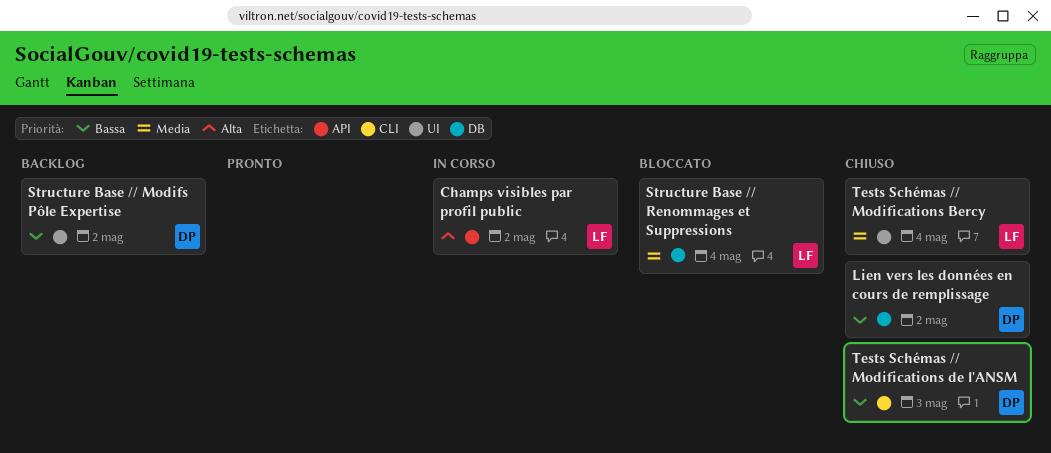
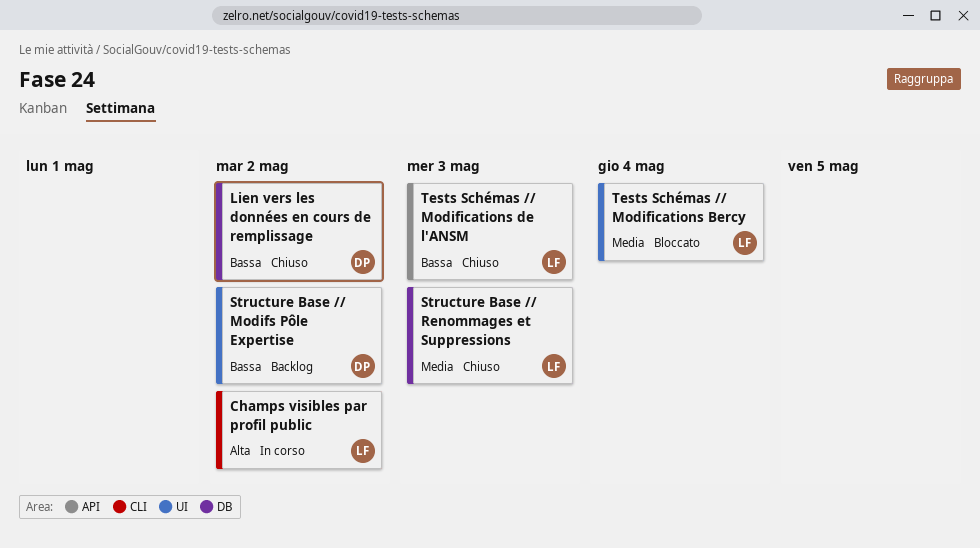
Champs visibles par profil public, label: API -> CLI
Structure Base // Renommages et Suppressions, status: Bloccato -> Chiuso
Structure Base // Renommages et Suppressions, due: May 4 -> May 3
Tests Schémas // Modifications Bercy, status: Chiuso -> Bloccato
Tests Schémas // Modifications de l'ANSM, owner: DP -> LF
Tests Schémas // Modifications de l'ANSM, label: CLI -> API

